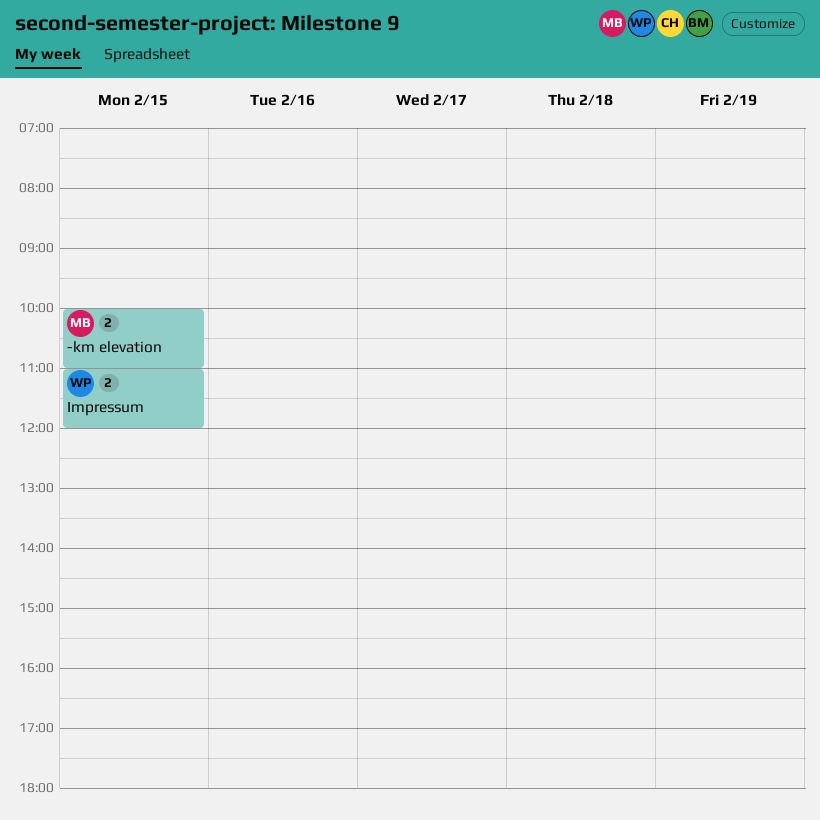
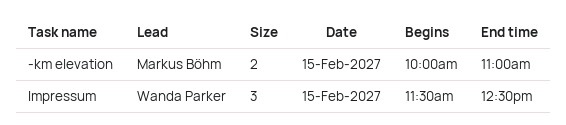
Impressum, estimate: 2 -> 3
Impressum, begins: 11:00 -> 11:30
Impressum, ends: 12:00 -> 12:30

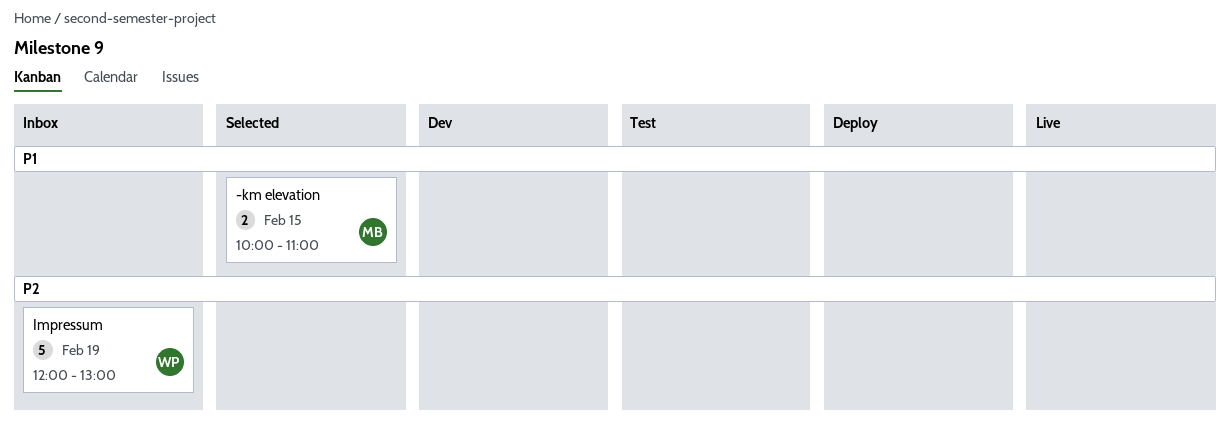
Impressum, estimate: 3 -> 5
Impressum, day: Feb 15 -> Feb 19
Impressum, begins: 11:30 -> 12:00
Impressum, ends: 12:30 -> 13:00

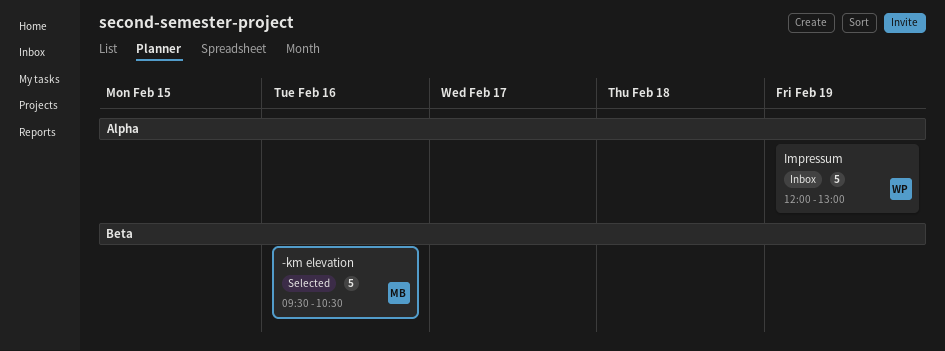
-km elevation, estimate: 2 -> 5
-km elevation, day: Feb 15 -> Feb 16
-km elevation, begins: 10:00 -> 09:30
-km elevation, ends: 11:00 -> 10:30

